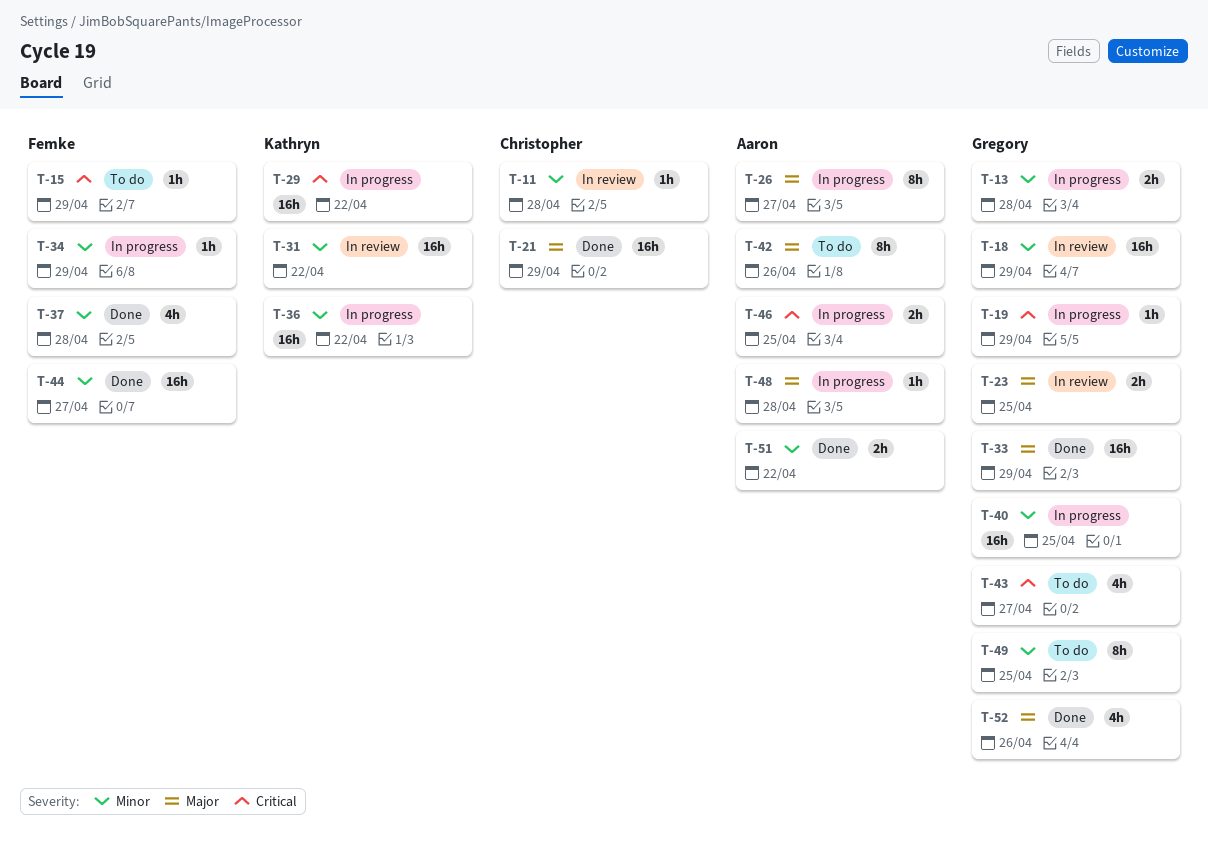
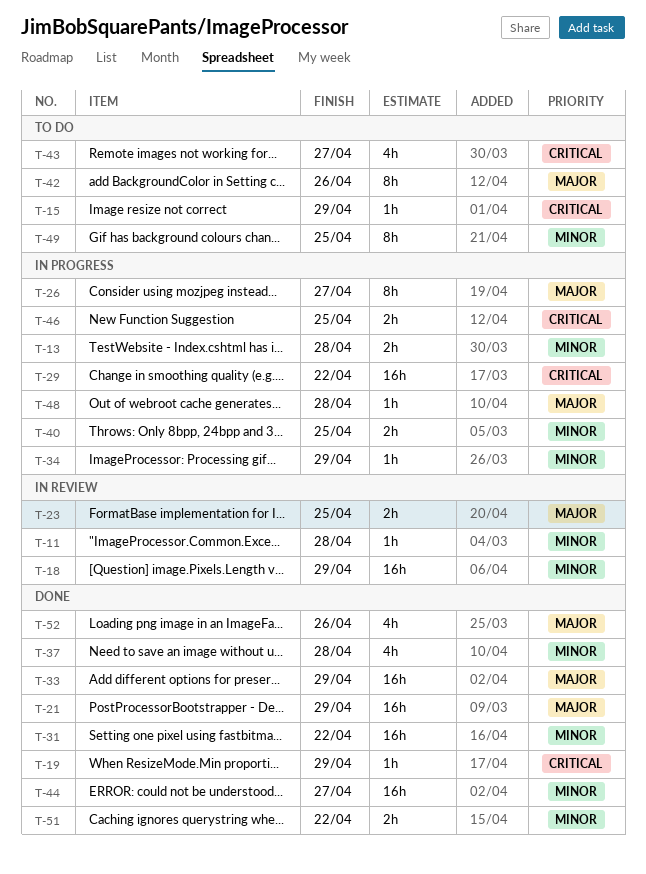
T-19, status: In progress -> Done
T-31, status: In review -> Done
T-36: present -> none
T-40, estimate: 16h -> 2h

